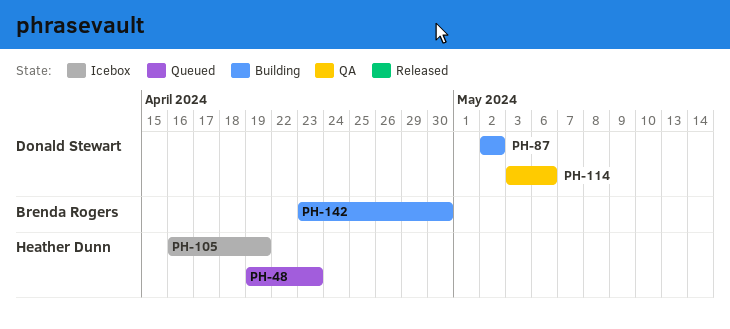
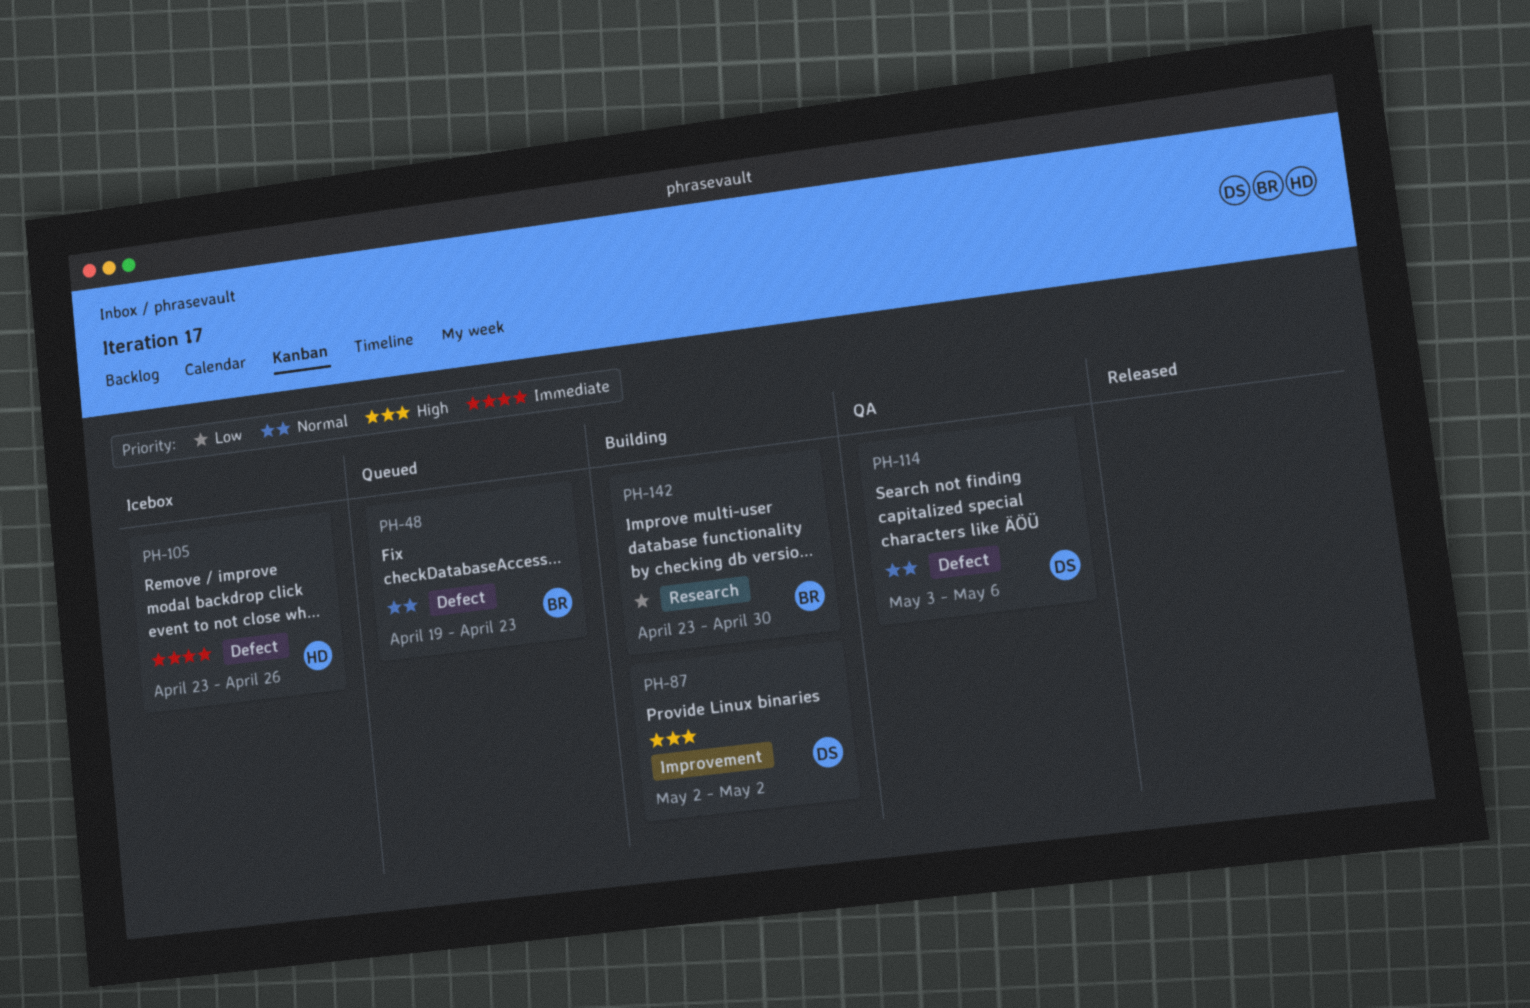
PH-48, owner: Heather Dunn -> Brenda Rogers
PH-105, start: Apr 16 -> Apr 23
PH-105, due: Apr 19 -> Apr 26

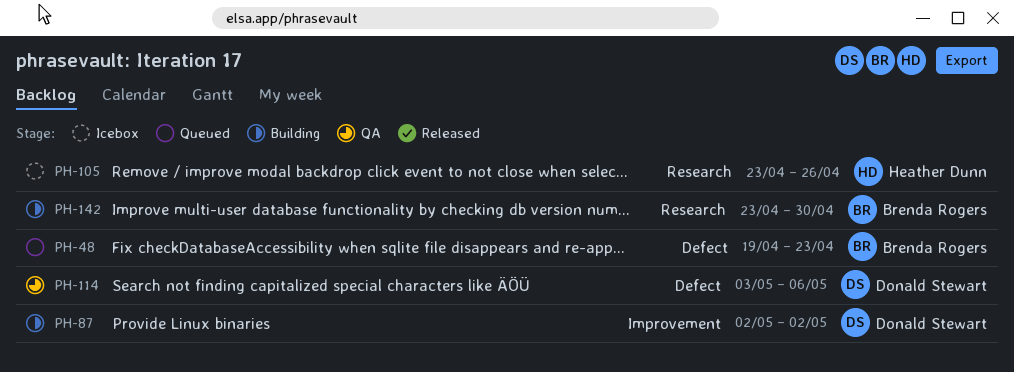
PH-105, label: Defect -> Research

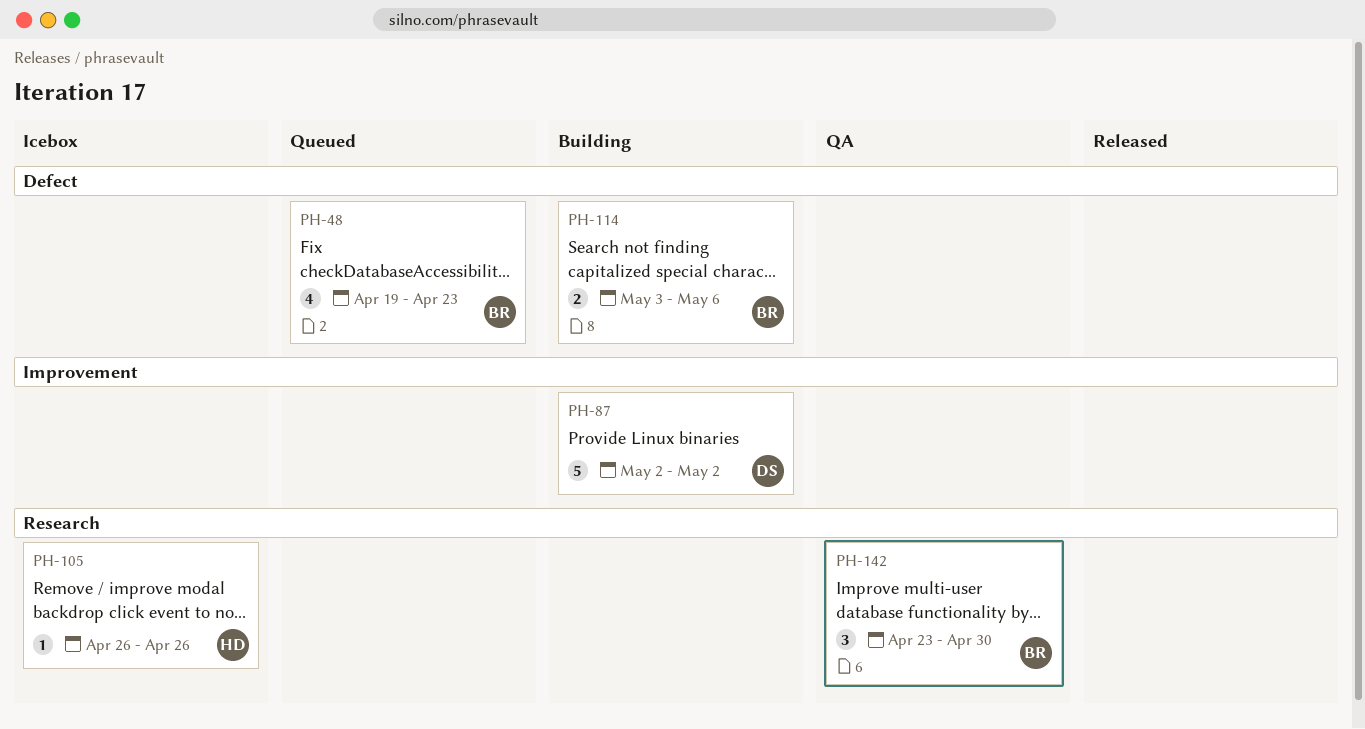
PH-105, start: Apr 23 -> Apr 26
PH-114, status: QA -> Building
PH-114, owner: Donald Stewart -> Brenda Rogers
PH-142, status: Building -> QA

